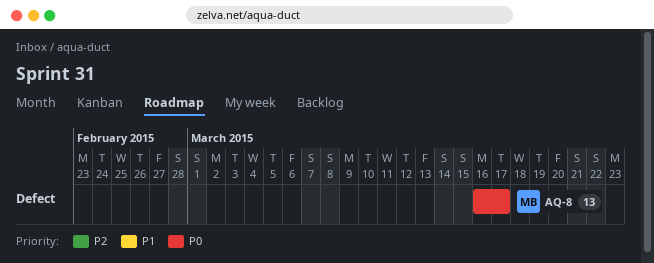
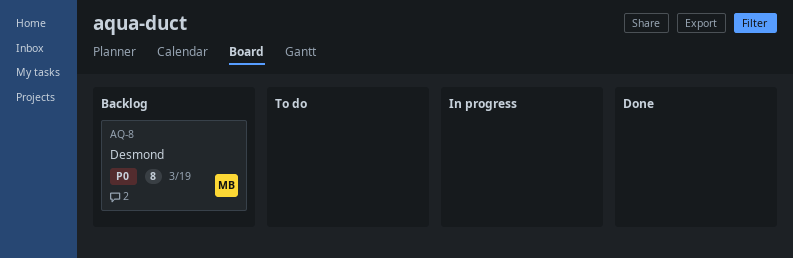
AQ-8, estimate: 13 -> 8
AQ-8, due: Mar 17 -> Mar 19

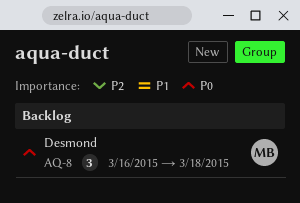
AQ-8, estimate: 8 -> 3
AQ-8, due: Mar 19 -> Mar 18

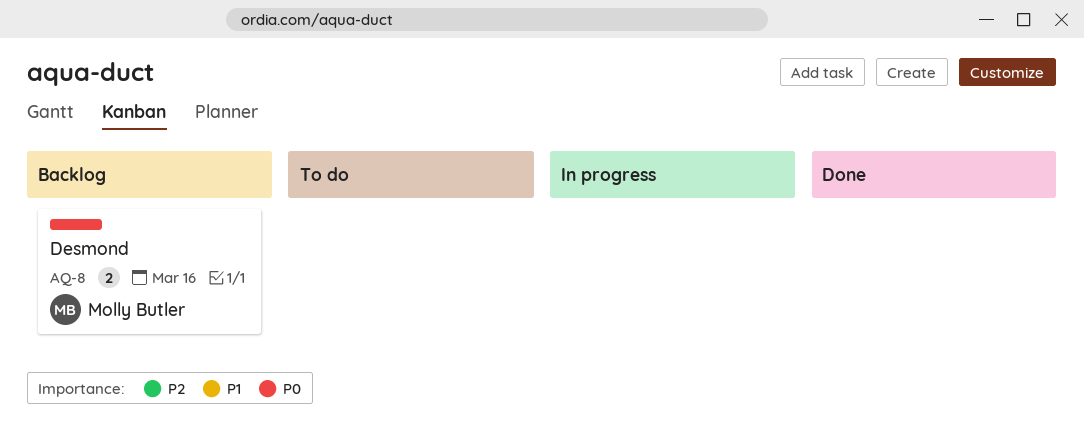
AQ-8, estimate: 3 -> 2
AQ-8, due: Mar 18 -> Mar 16

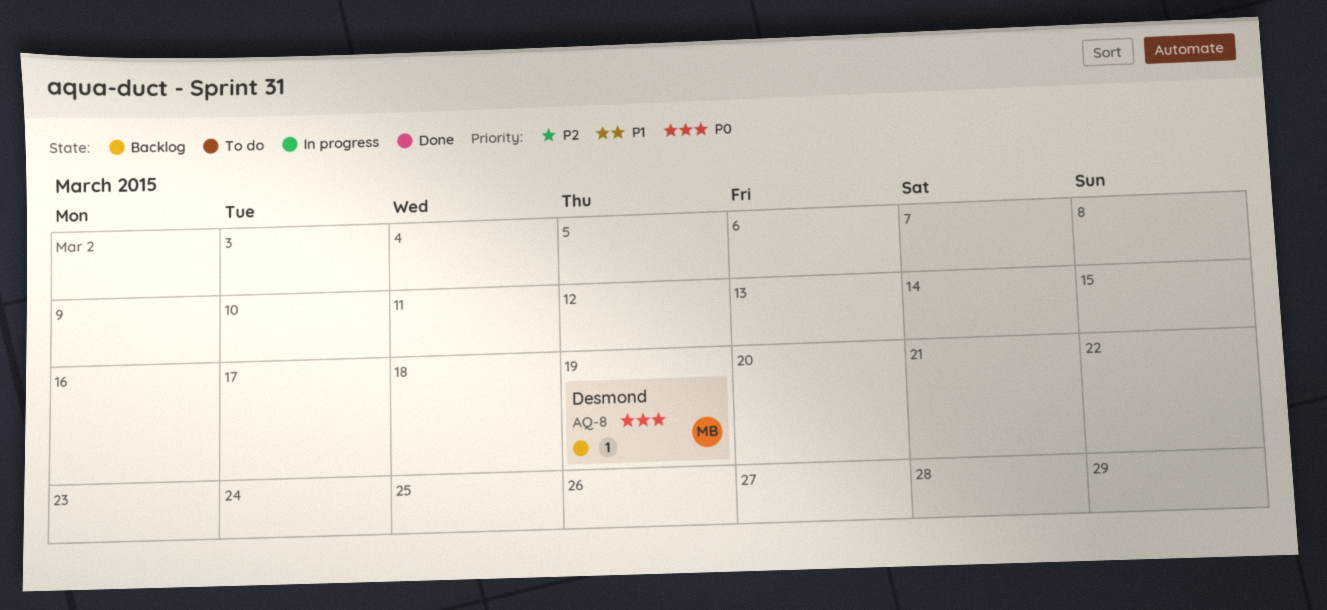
AQ-8, estimate: 2 -> 1
AQ-8, due: Mar 16 -> Mar 19

